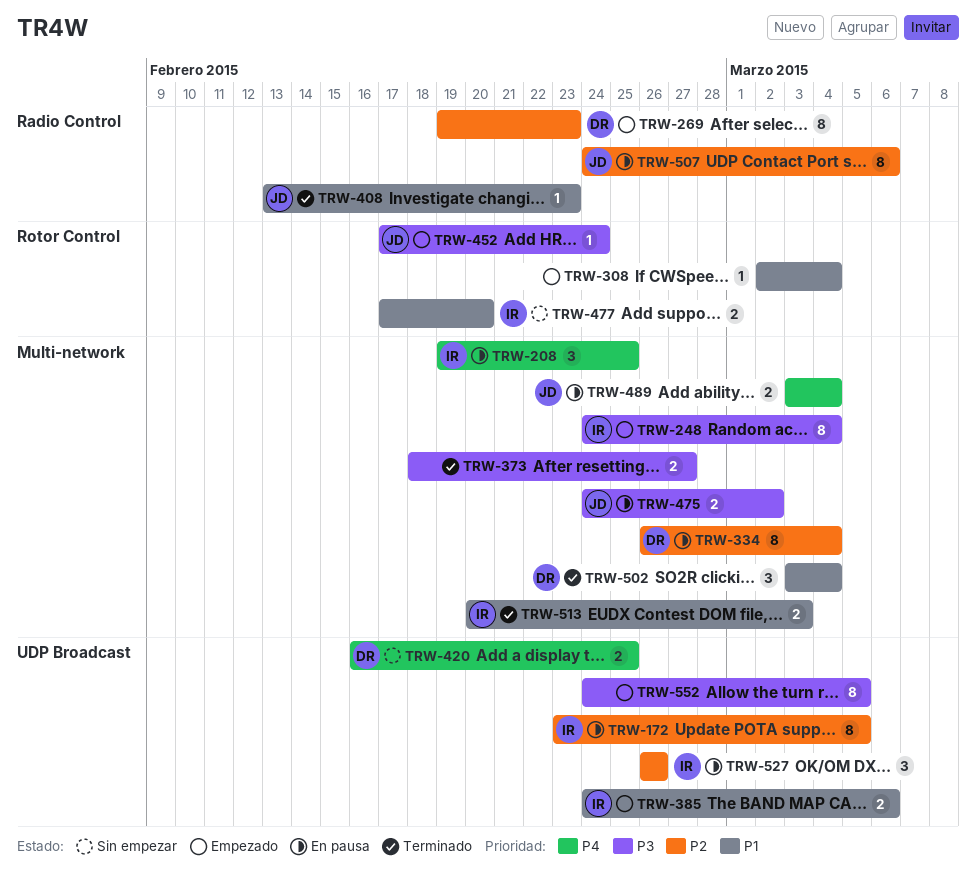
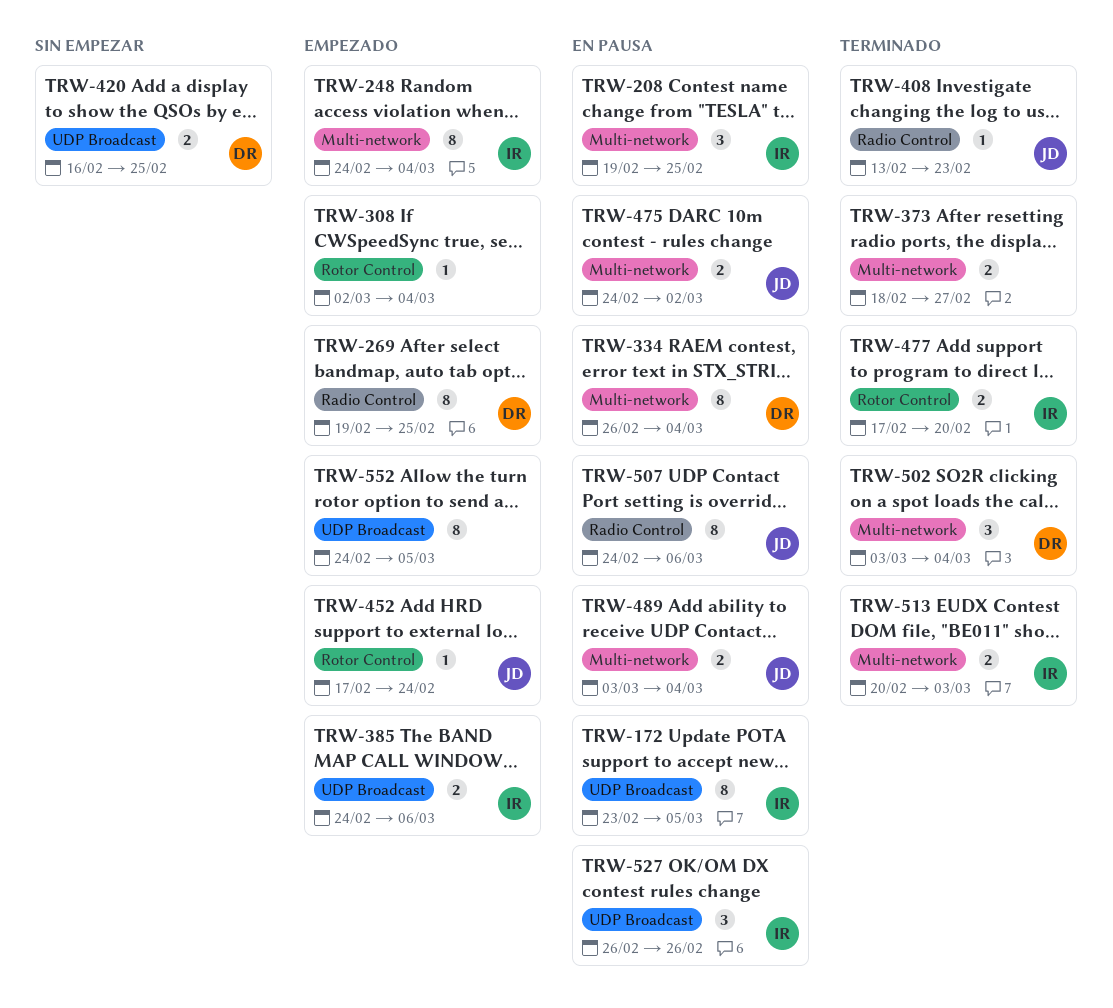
TRW-269, due: Feb 23 -> Feb 25
TRW-477, status: Sin empezar -> Terminado

